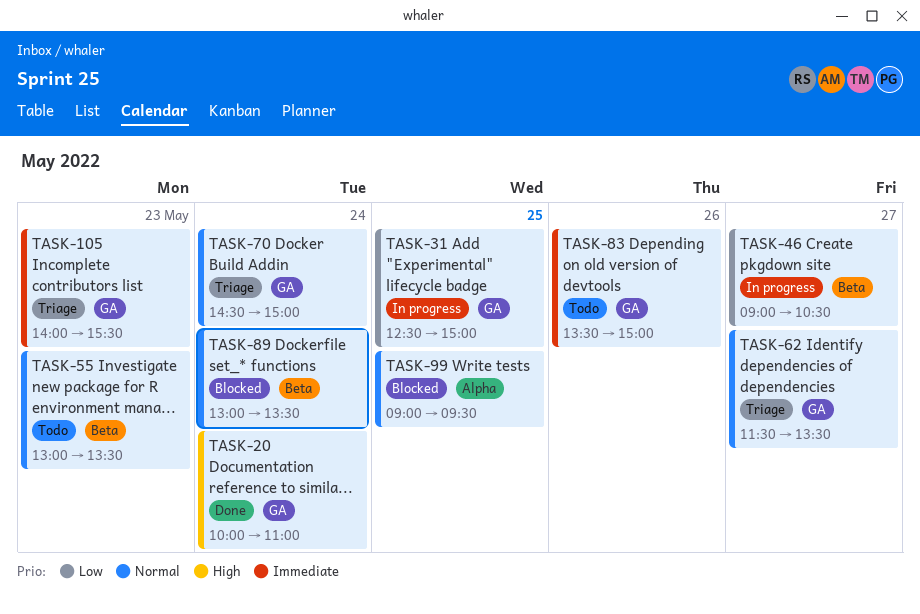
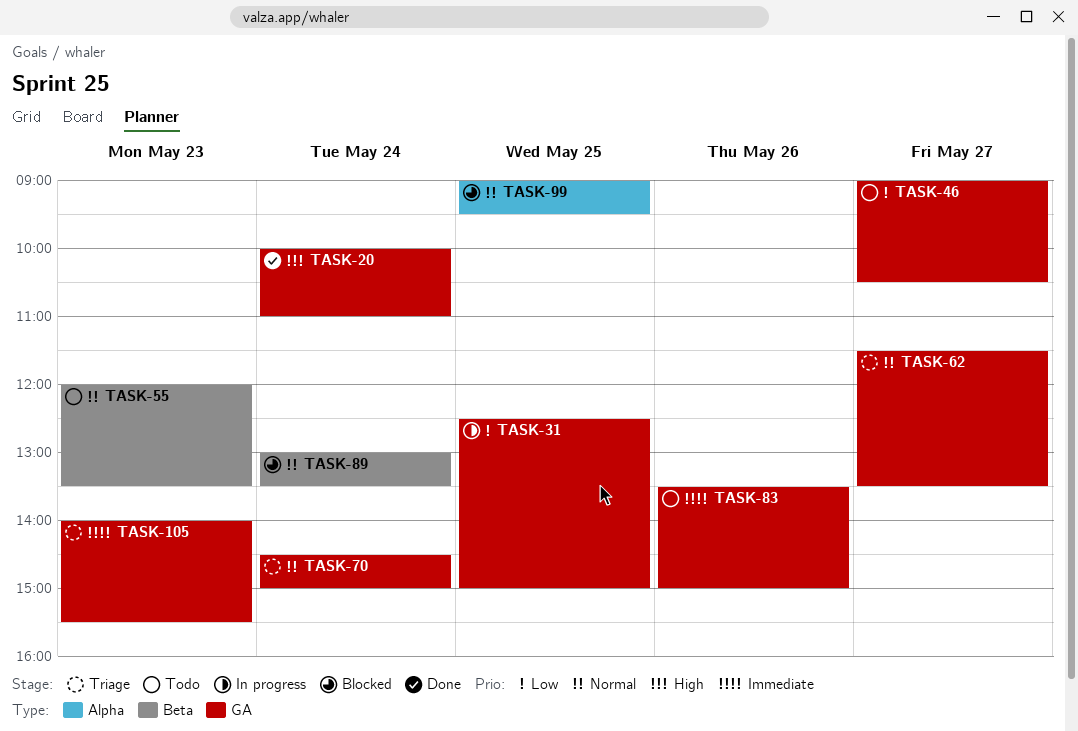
TASK-46, status: In progress -> Todo
TASK-46, label: Beta -> GA
TASK-55, begins: 13:00 -> 12:00

